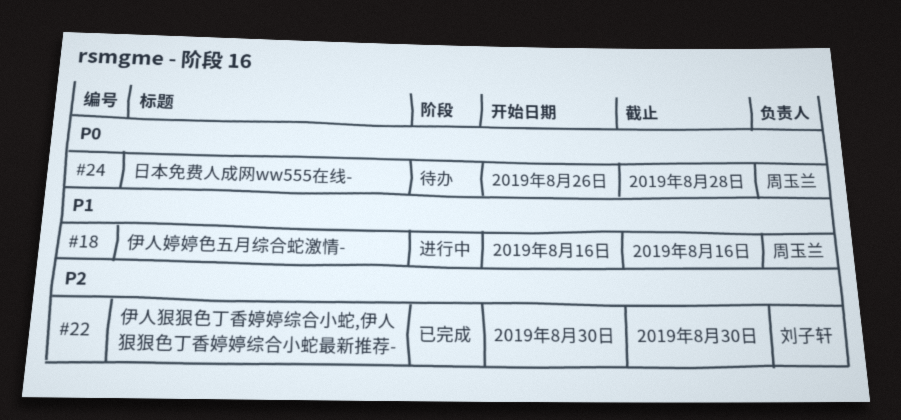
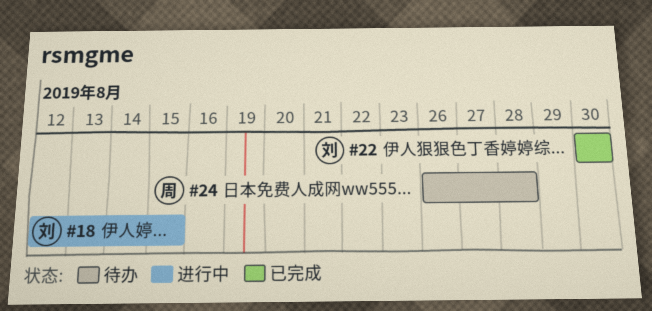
#18, owner: 周玉兰 -> 刘子轩
#18, start: Aug 16 -> Aug 12
#18, due: Aug 16 -> Aug 15

